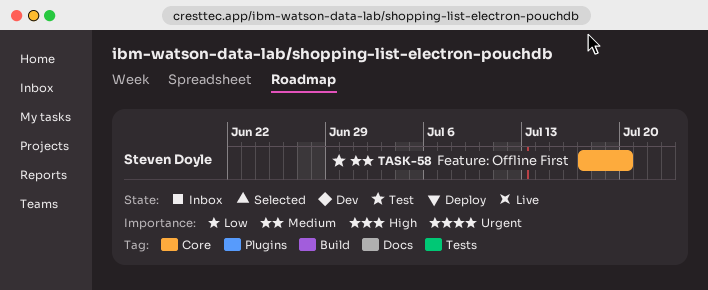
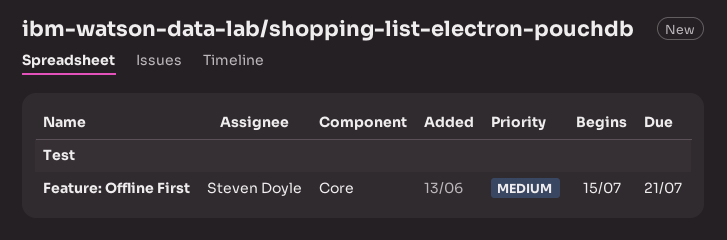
Feature: Offline First, start: Jul 17 -> Jul 15
Feature: Offline First, due: Jul 20 -> Jul 21

